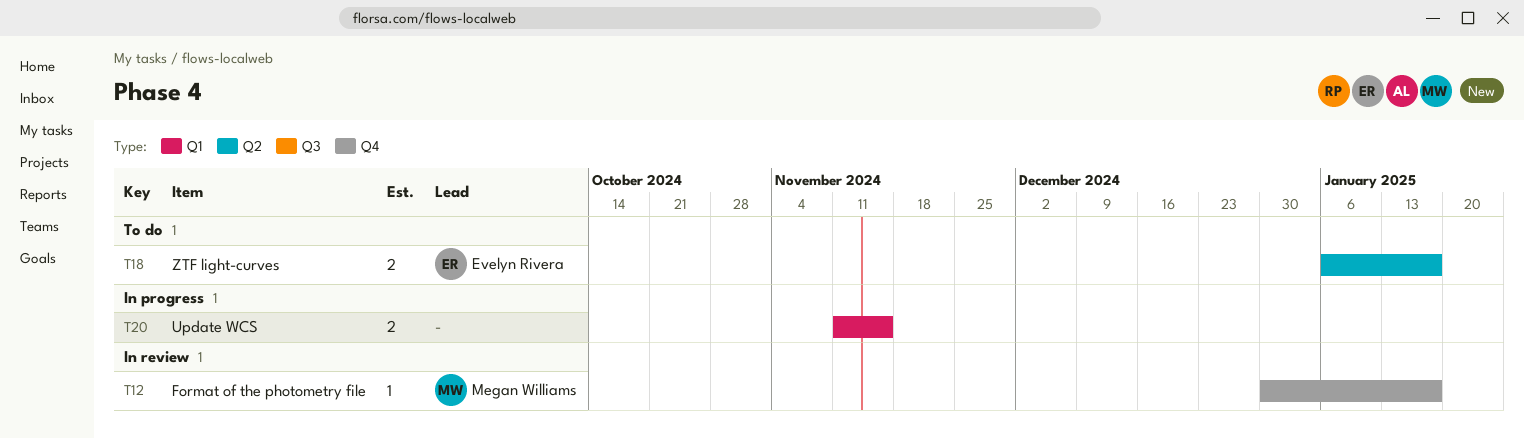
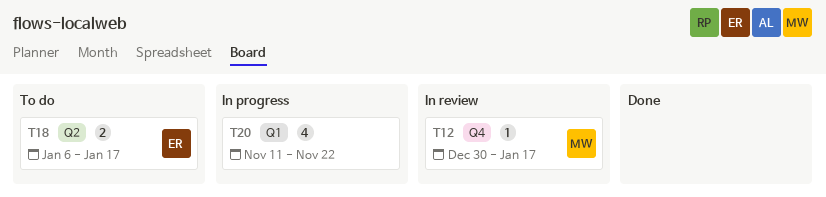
T20, estimate: 2 -> 4
T20, due: Nov 15 -> Nov 22

